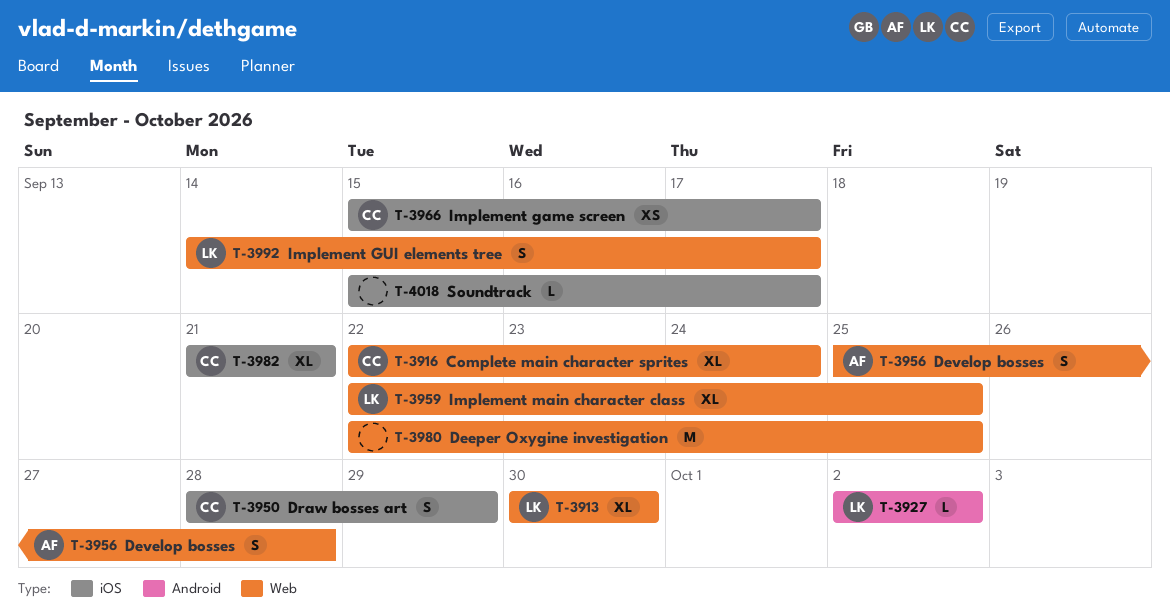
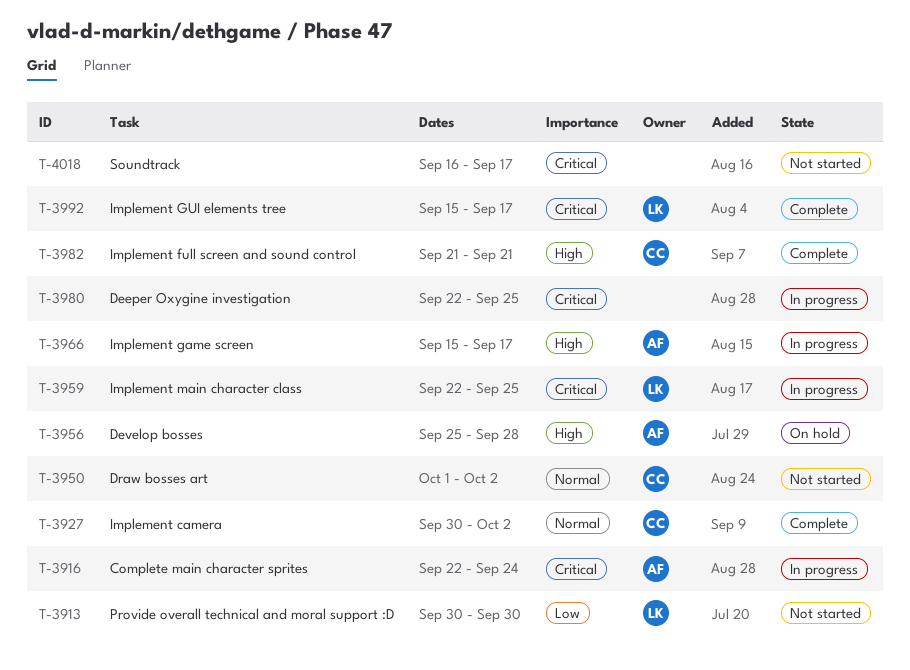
T-3916, owner: CC -> AF
T-3927, owner: LK -> CC
T-3927, start: Oct 2 -> Sep 30
T-3950, start: Sep 28 -> Oct 1
T-3950, due: Sep 29 -> Oct 2
T-3966, owner: CC -> AF
T-3992, start: Sep 14 -> Sep 15
T-4018, start: Sep 15 -> Sep 16

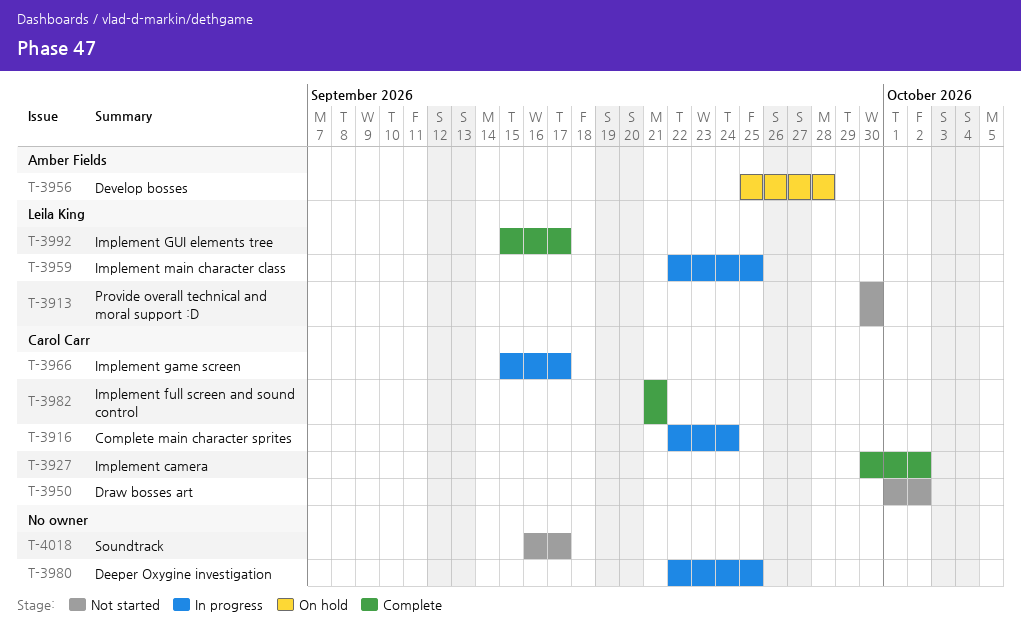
T-3916, owner: Amber Fields -> Carol Carr
T-3966, owner: Amber Fields -> Carol Carr

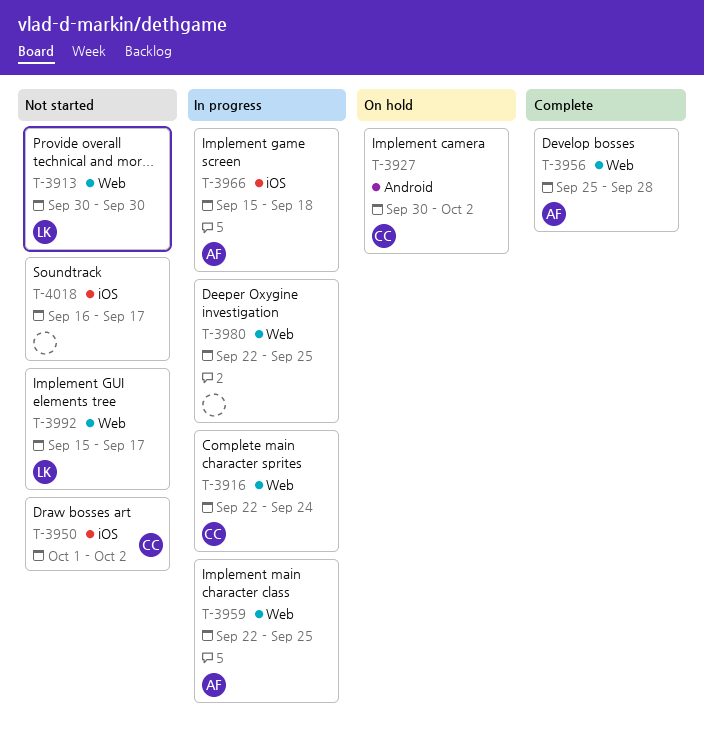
T-3927, status: Complete -> On hold
T-3956, status: On hold -> Complete
T-3959, owner: Leila King -> Amber Fields
T-3966, owner: Carol Carr -> Amber Fields
T-3966, due: Sep 17 -> Sep 18
T-3982: present -> none
T-3992, status: Complete -> Not started

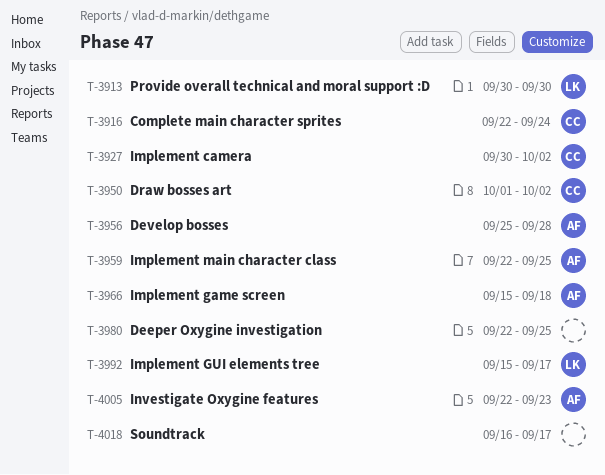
T-4005: none -> present

